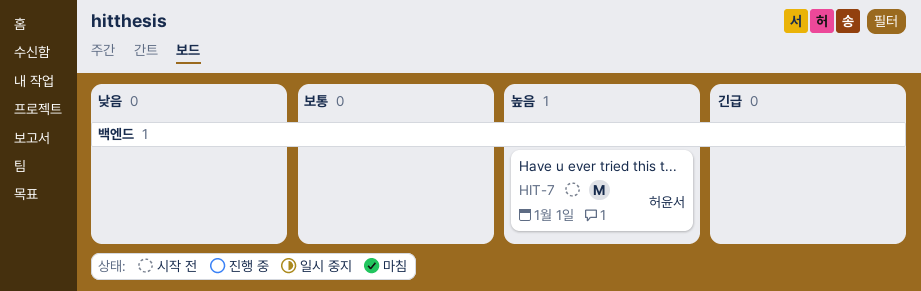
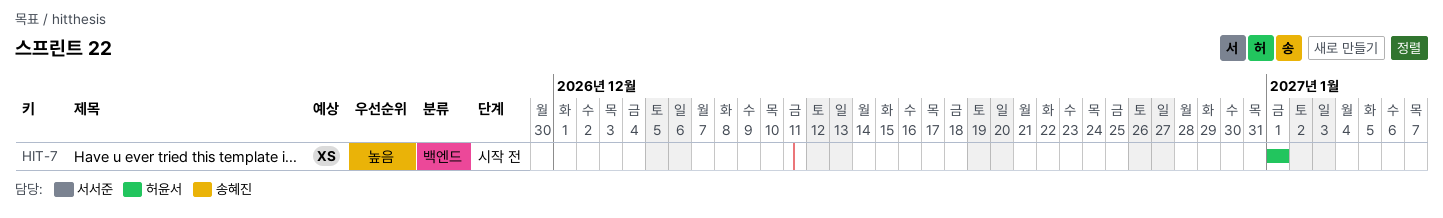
HIT-7, estimate: M -> XS

